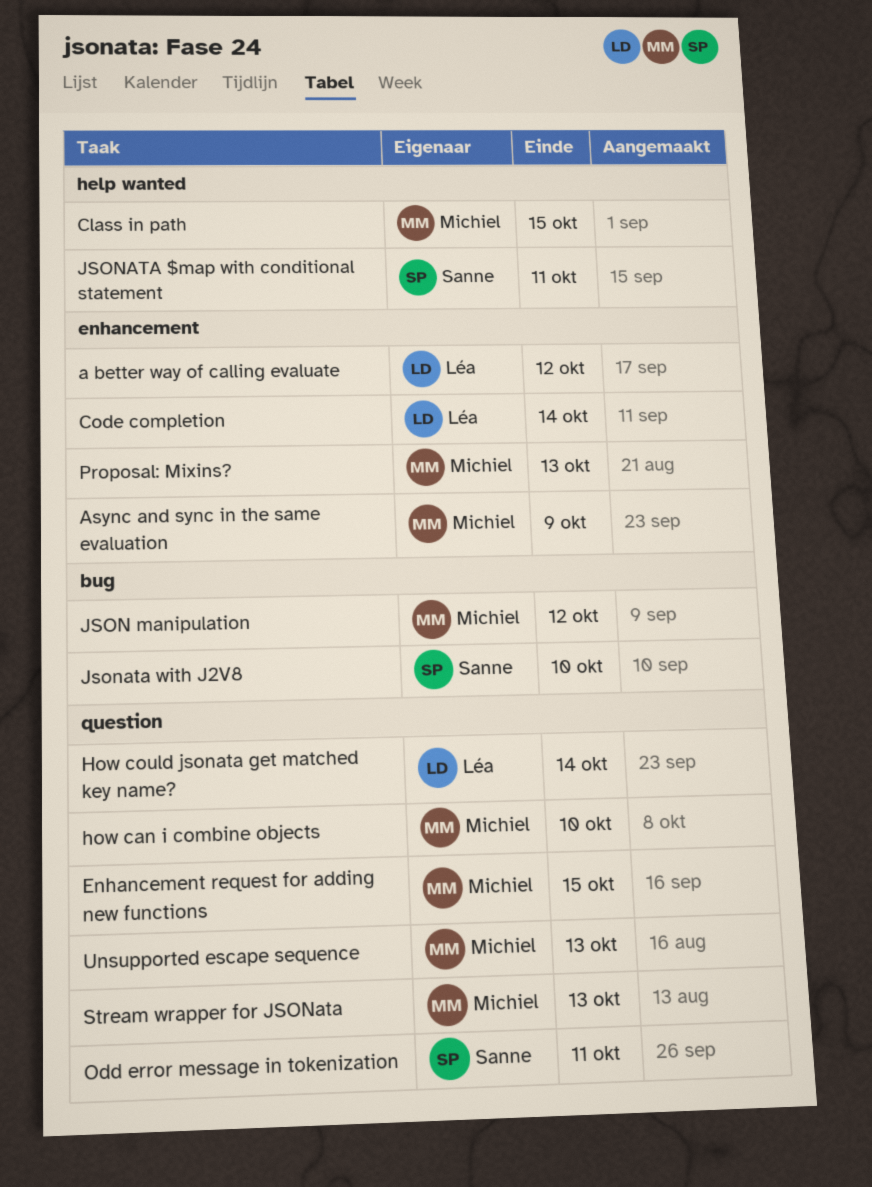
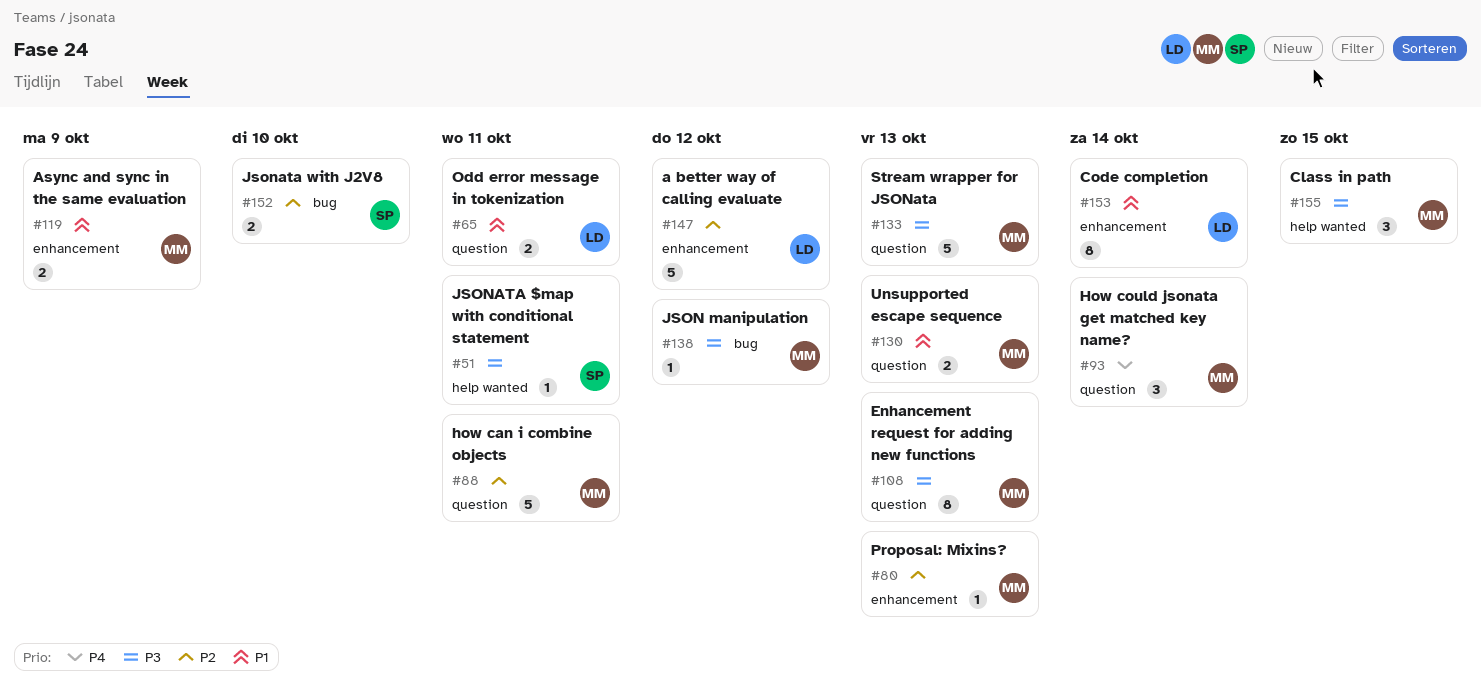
Enhancement request for adding new functions, due: Oct 15 -> Oct 13
how can i combine objects, due: Oct 10 -> Oct 11
How could jsonata get matched key name?, owner: Léa -> Michiel
Odd error message in tokenization, owner: Sanne -> Léa

